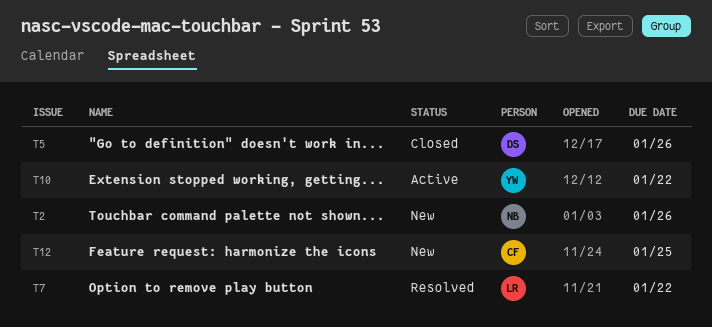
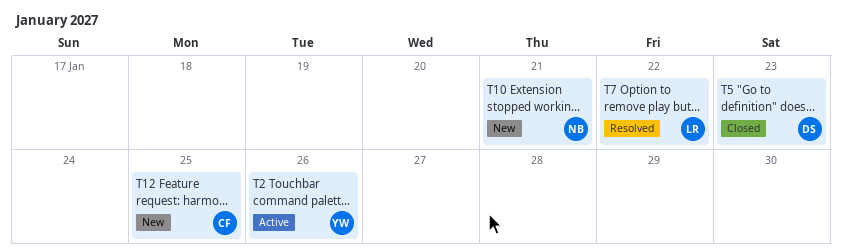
T2, status: New -> Active
T2, owner: NB -> YW
T5, due: Jan 26 -> Jan 23
T10, status: Active -> New
T10, owner: YW -> NB
T10, due: Jan 22 -> Jan 21

